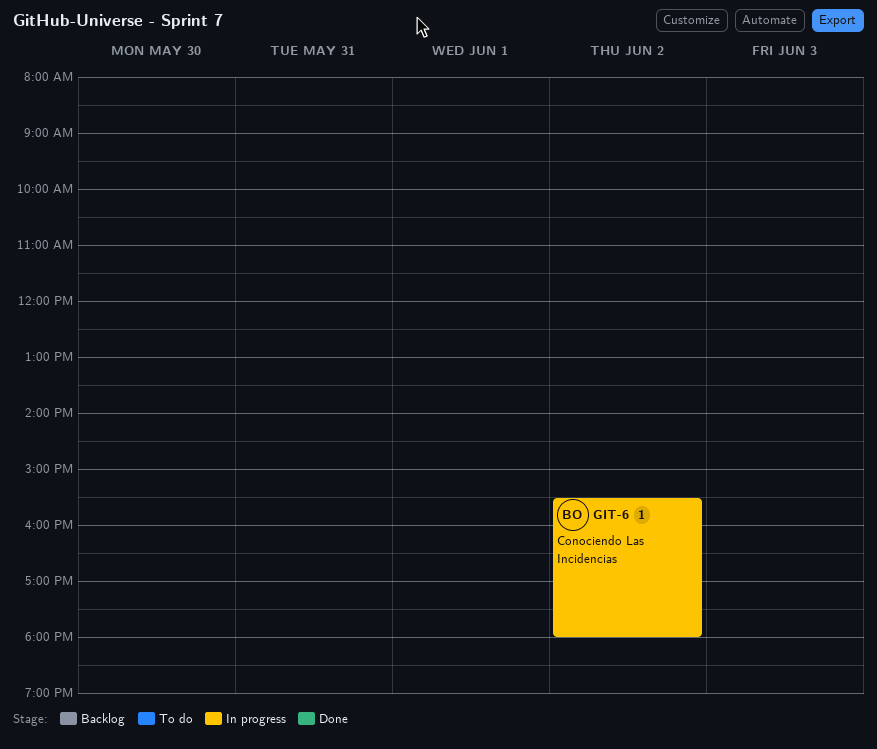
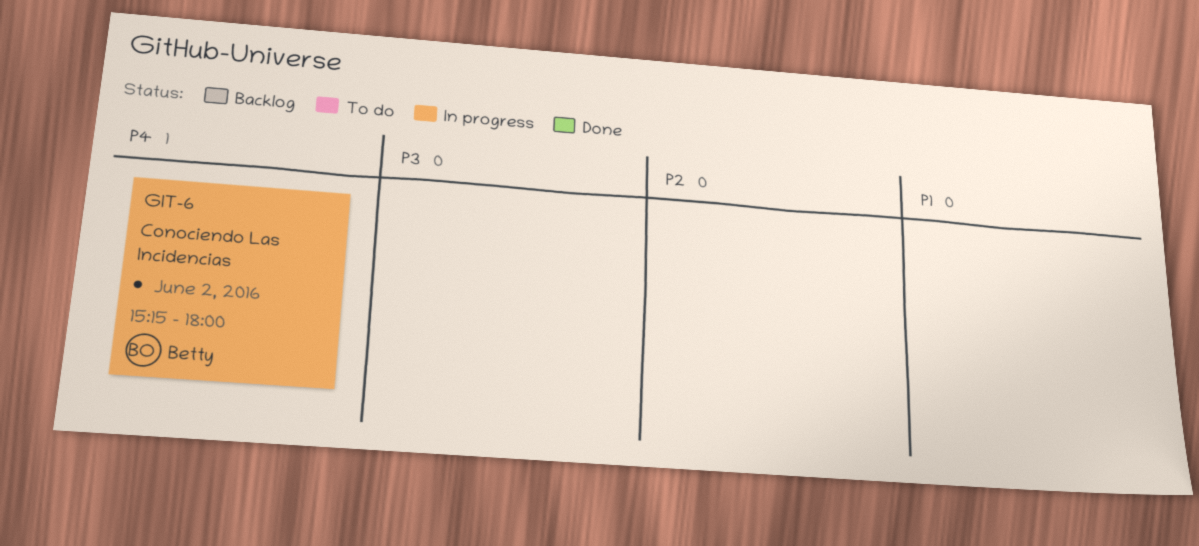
GIT-6, begins: 15:30 -> 15:15

